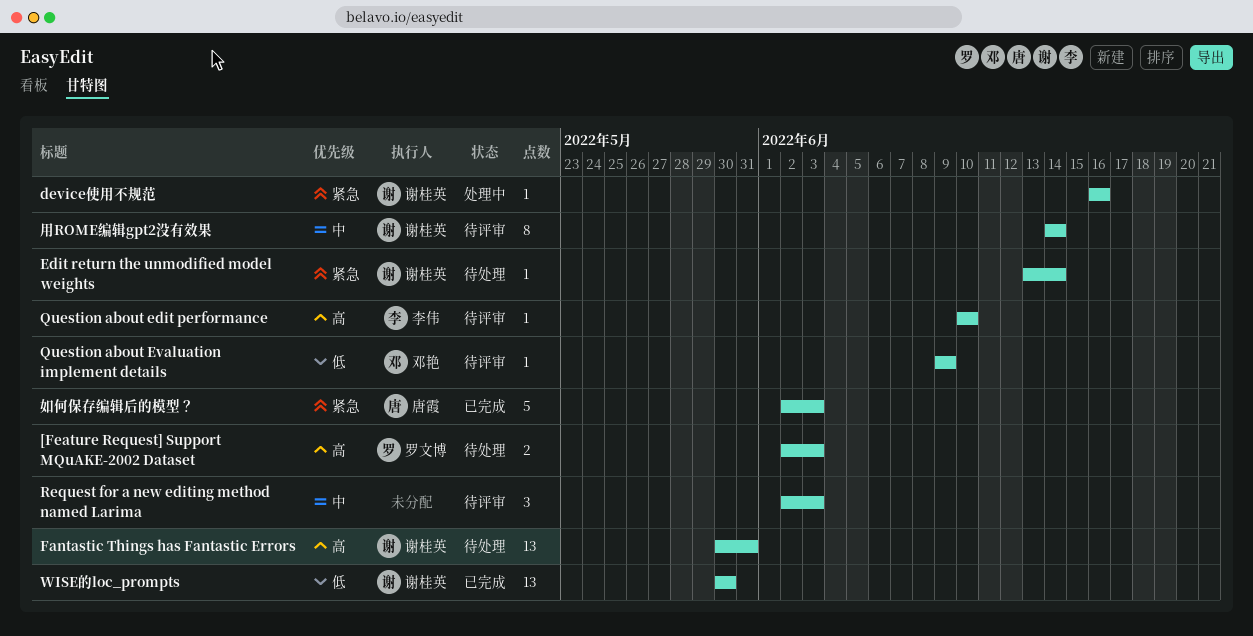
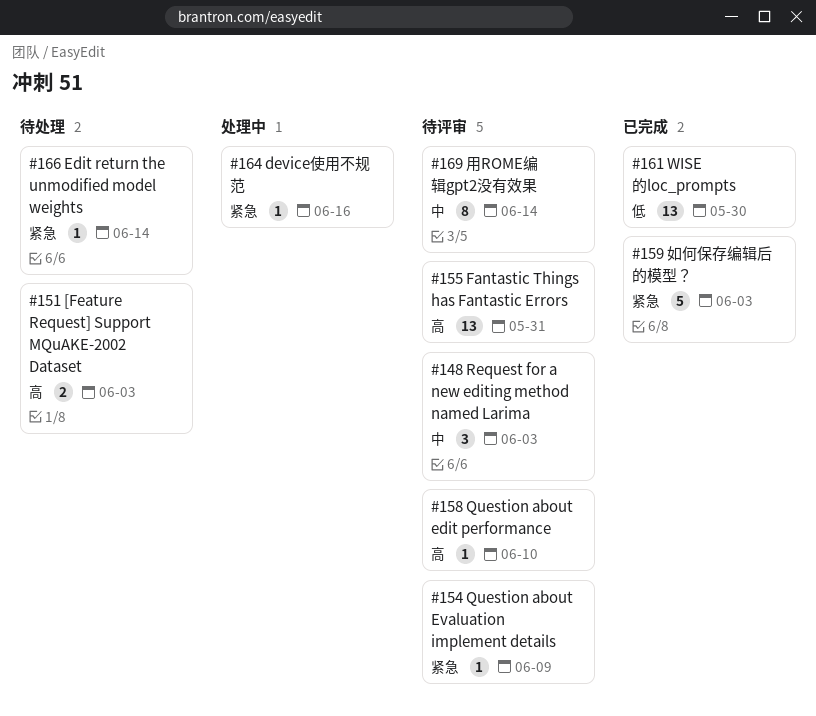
Fantastic Things has Fantastic Errors, status: 待处理 -> 待评审
Question about Evaluation implement details, priority: 低 -> 紧急

